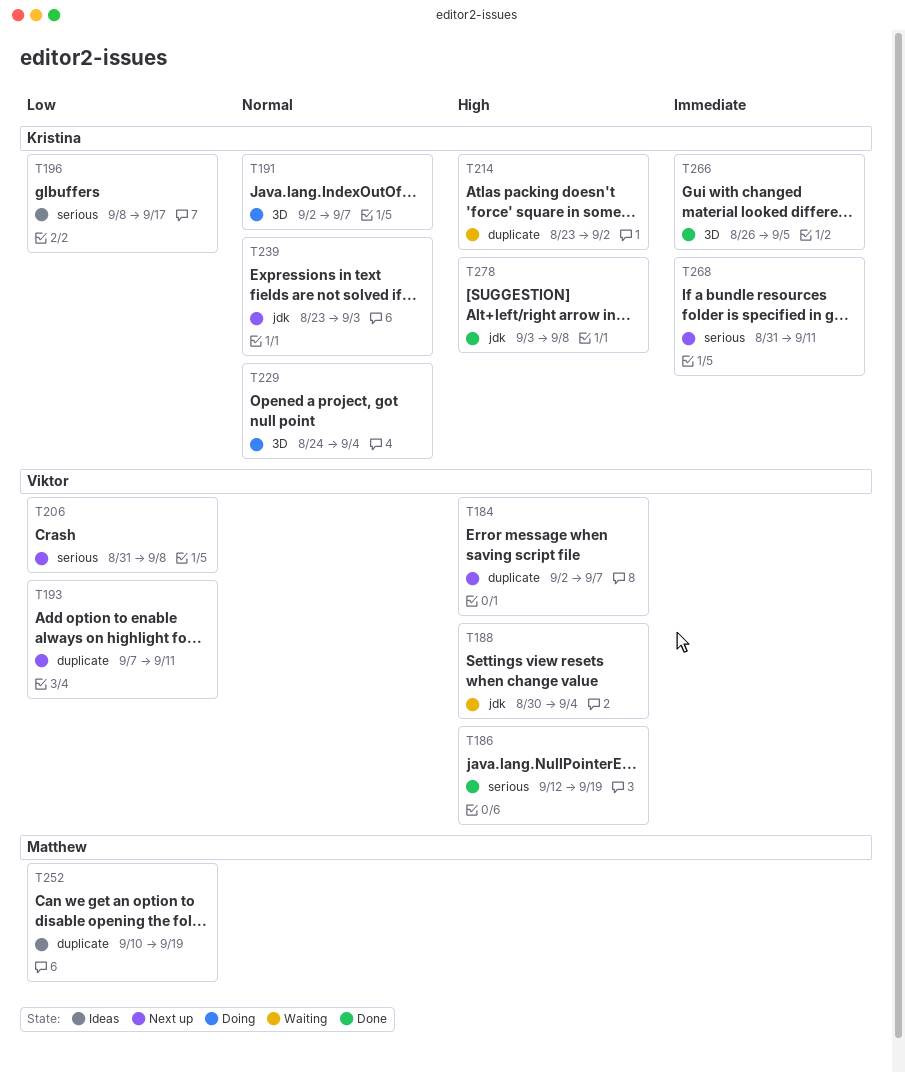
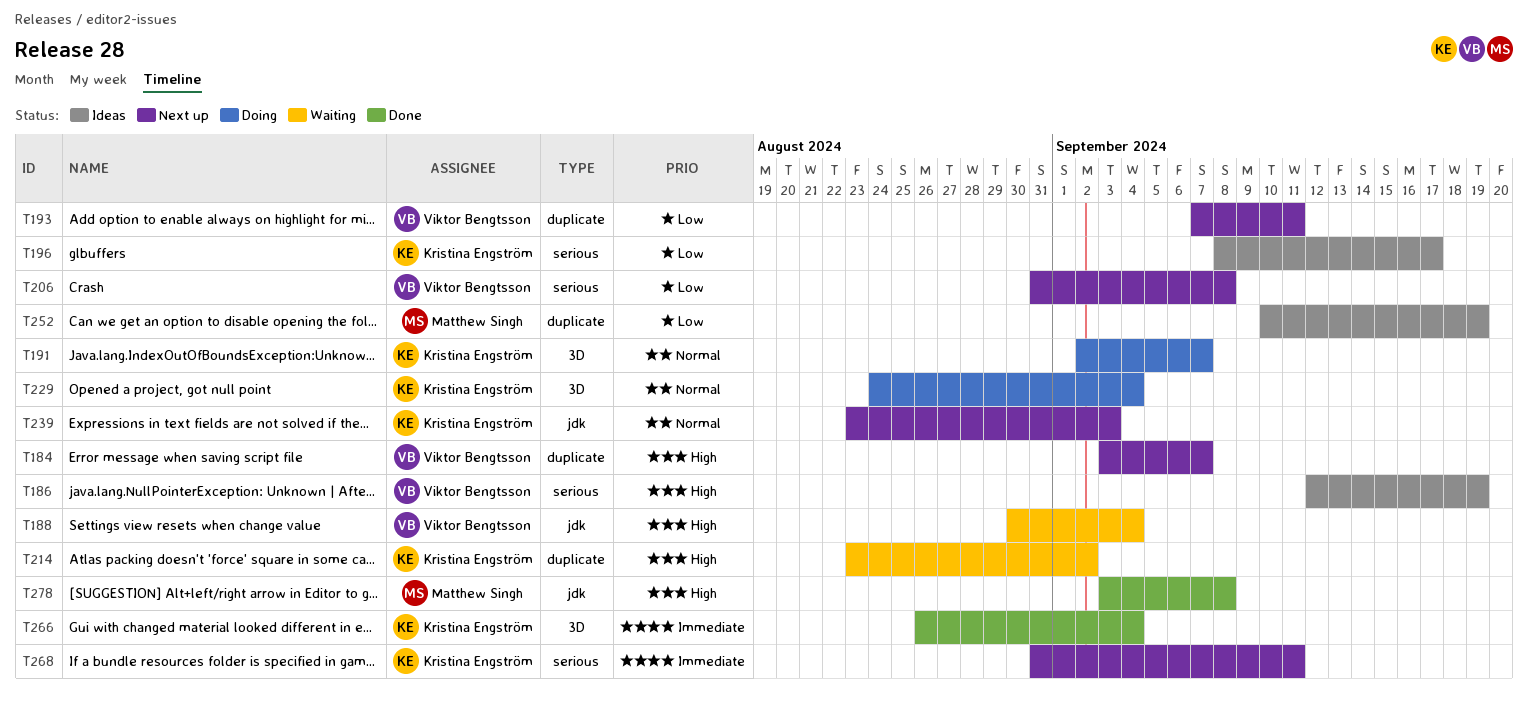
T184, start: Sep 2 -> Sep 3
T186, status: Done -> Ideas
T266, due: Sep 5 -> Sep 4
T278, owner: Kristina Engström -> Matthew Singh

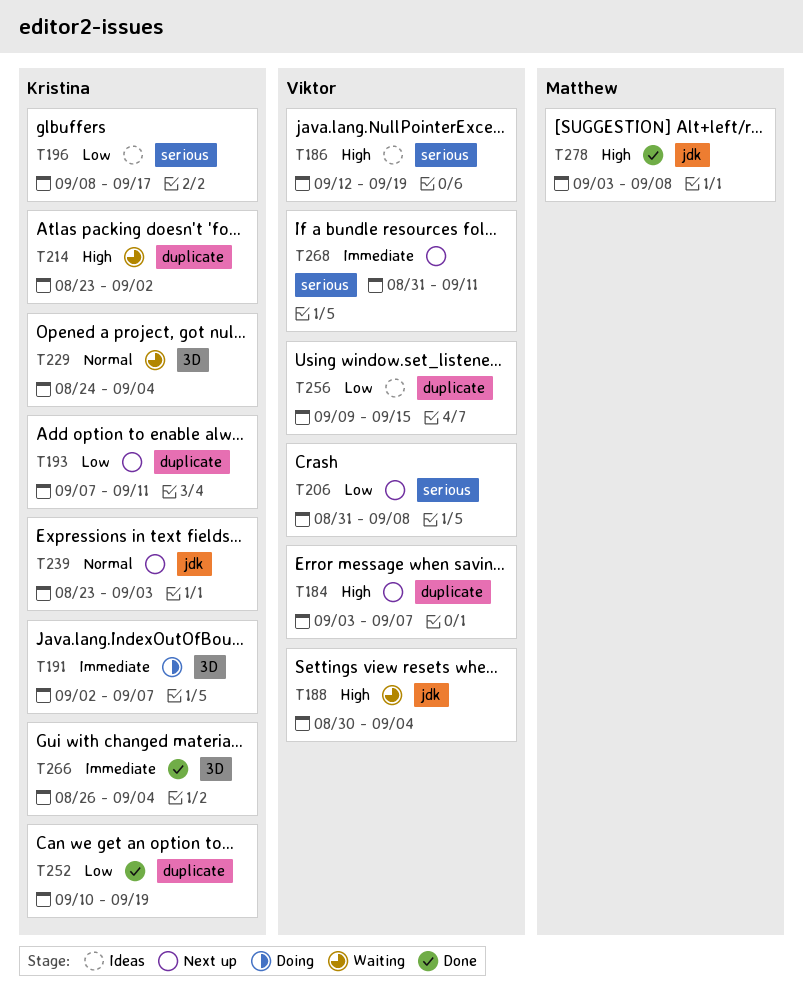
T191, priority: Normal -> Immediate
T193, owner: Viktor Bengtsson -> Kristina Engström
T229, status: Doing -> Waiting
T252, status: Ideas -> Done
T252, owner: Matthew Singh -> Kristina Engström
T256: none -> present
T268, owner: Kristina Engström -> Viktor Bengtsson

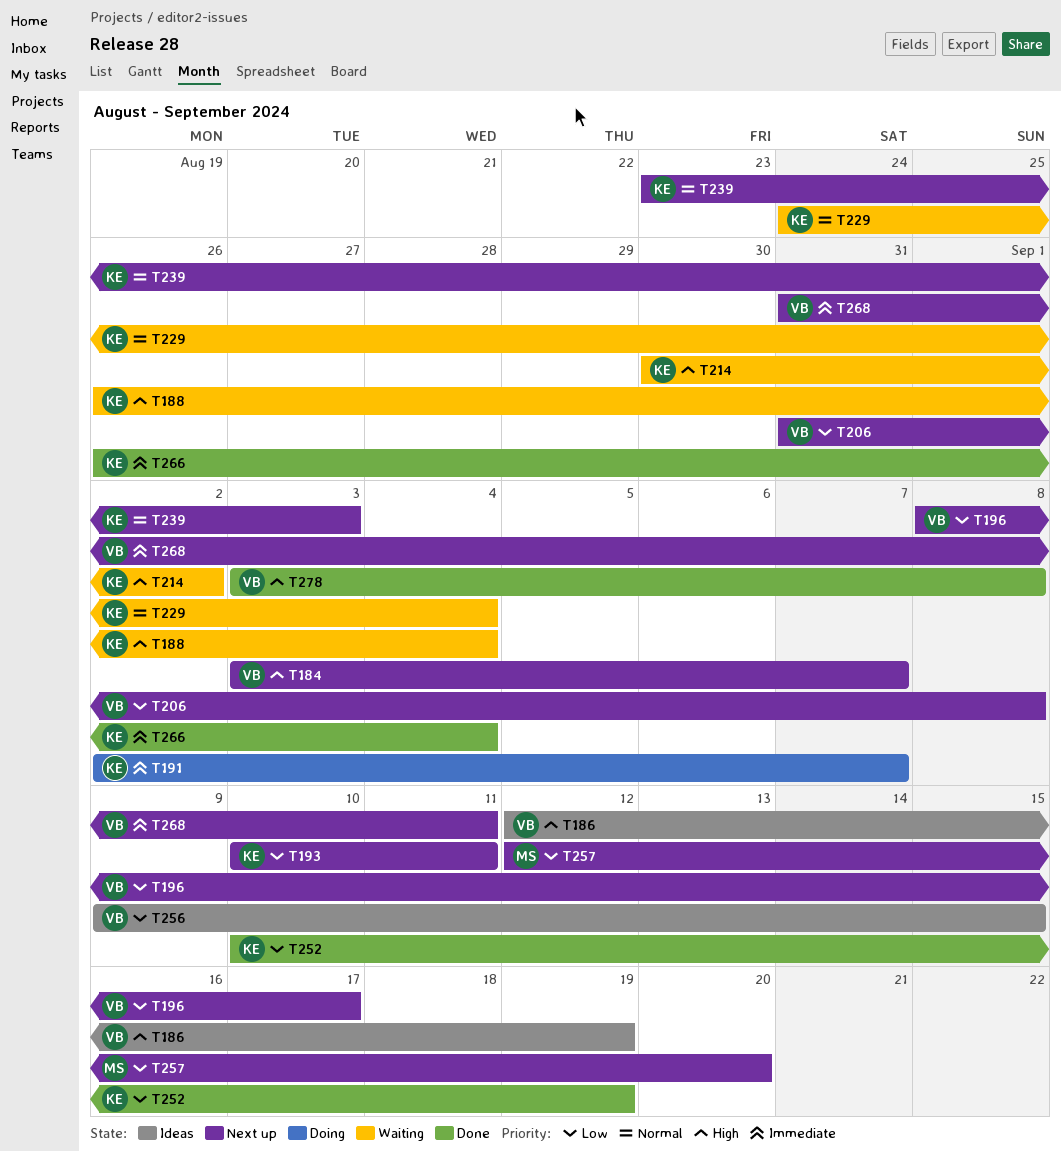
T188, owner: Viktor -> Kristina
T188, start: Aug 30 -> Aug 26
T193, start: Sep 7 -> Sep 10
T196, status: Ideas -> Next up
T196, owner: Kristina -> Viktor
T214, start: Aug 23 -> Aug 30
T257: none -> present
T278, owner: Matthew -> Viktor

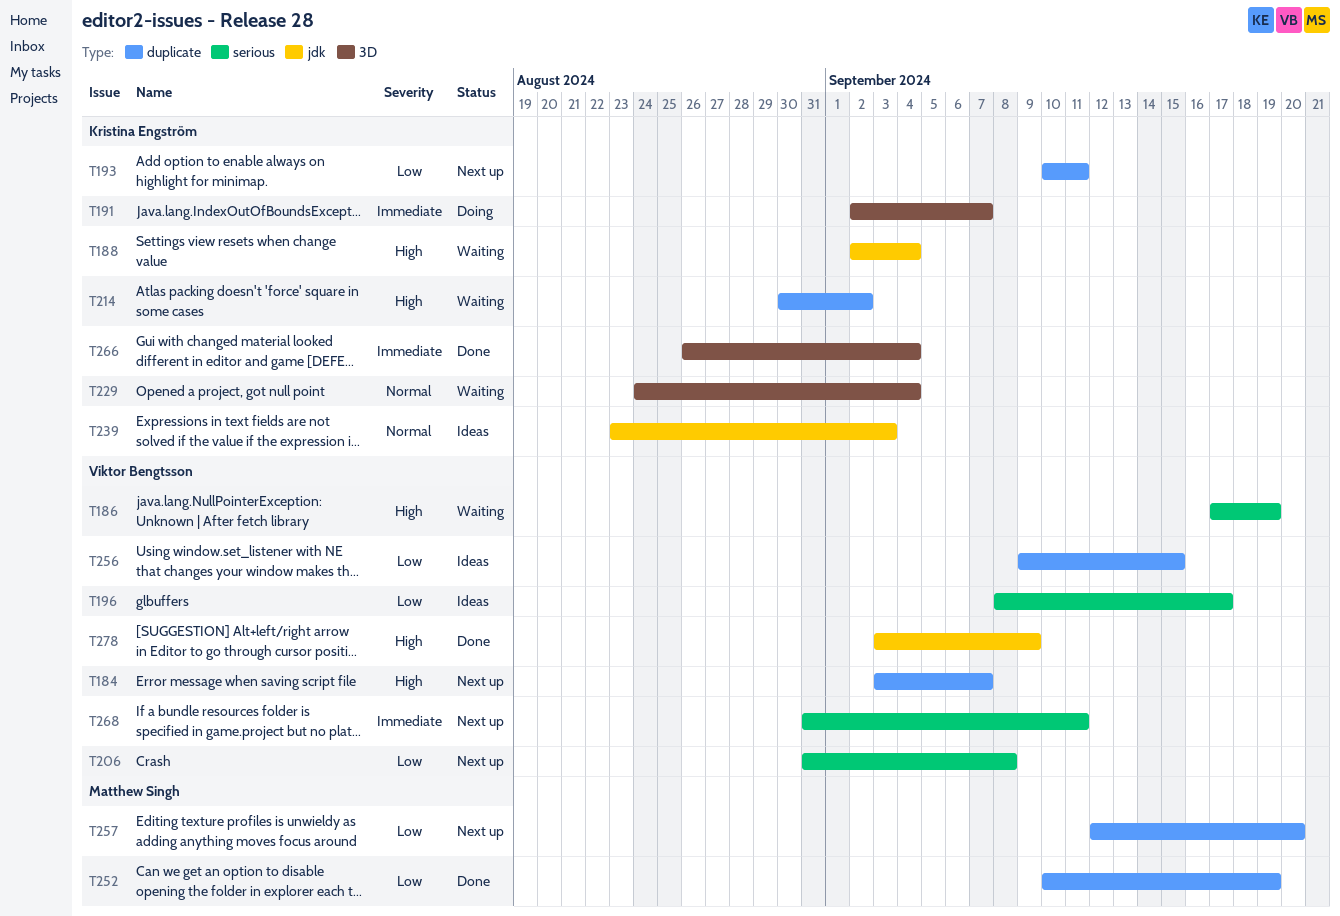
T186, status: Ideas -> Waiting
T186, start: Sep 12 -> Sep 17
T188, start: Aug 26 -> Sep 2
T196, status: Next up -> Ideas
T239, status: Next up -> Ideas
T252, owner: Kristina Engström -> Matthew Singh
T278, due: Sep 8 -> Sep 9

